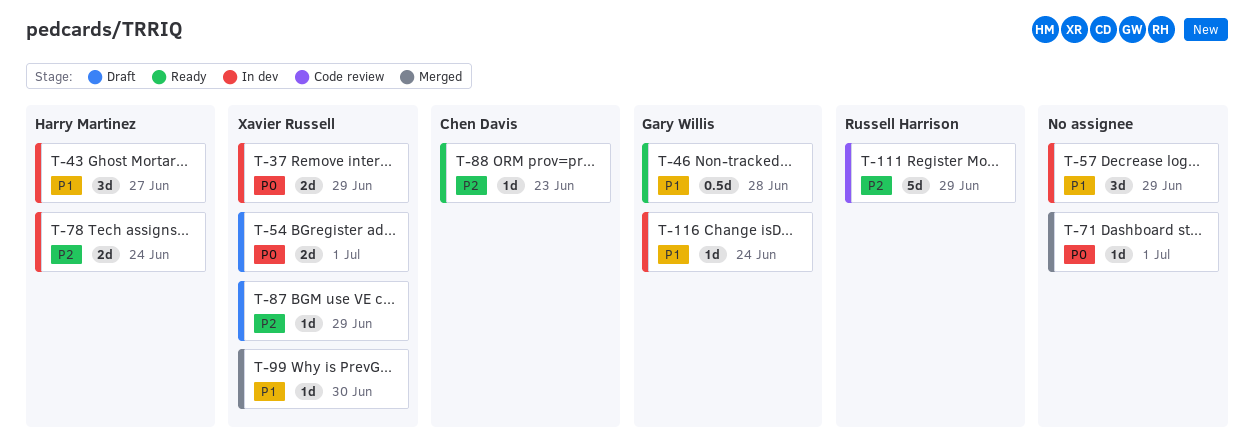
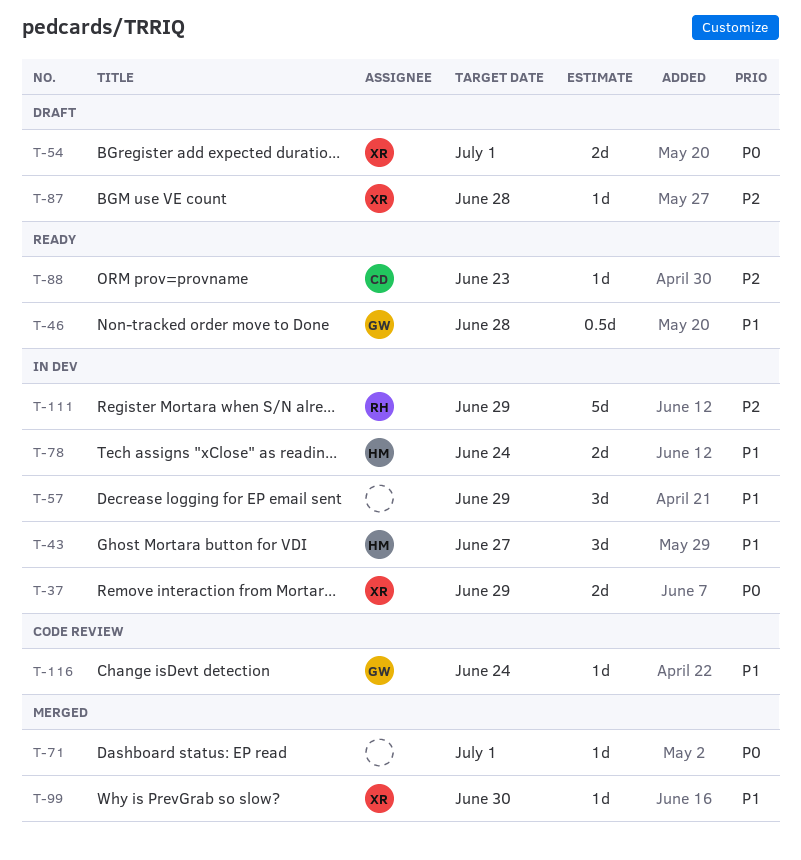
T-78, priority: P2 -> P1
T-87, due: Jun 29 -> Jun 28
T-111, status: Code review -> In dev
T-116, status: In dev -> Code review

